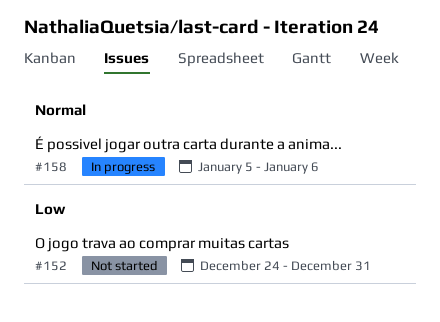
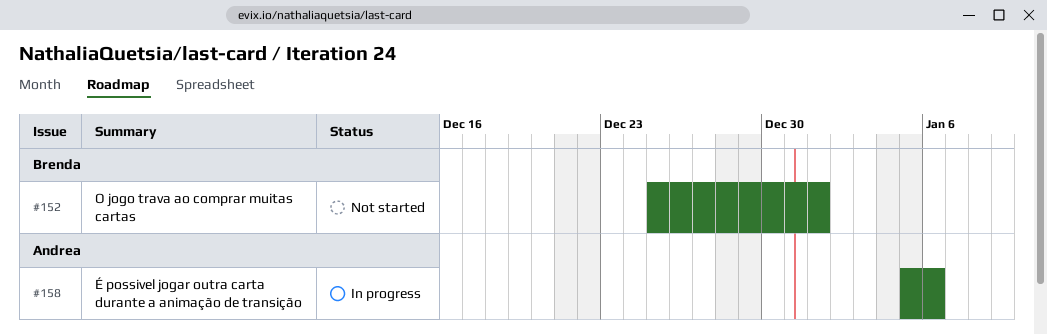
#152, start: Dec 24 -> Dec 25
#152, due: Dec 31 -> Jan 1

